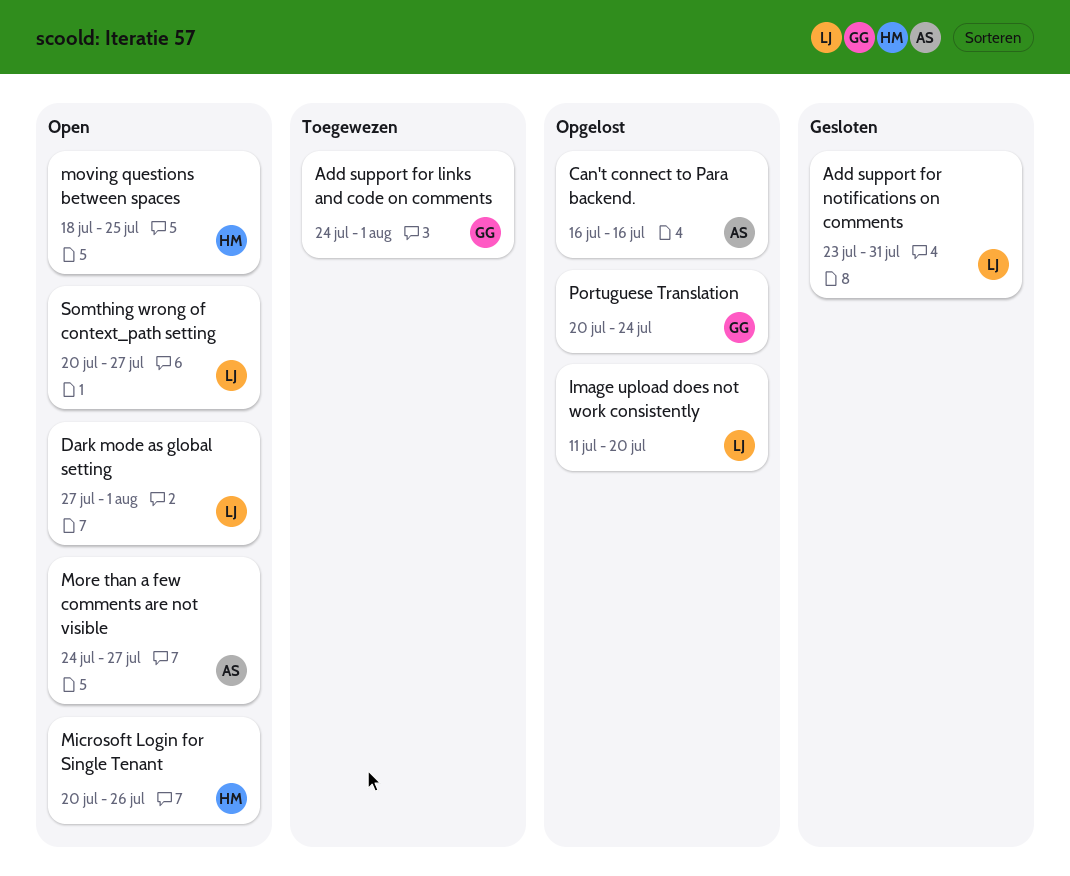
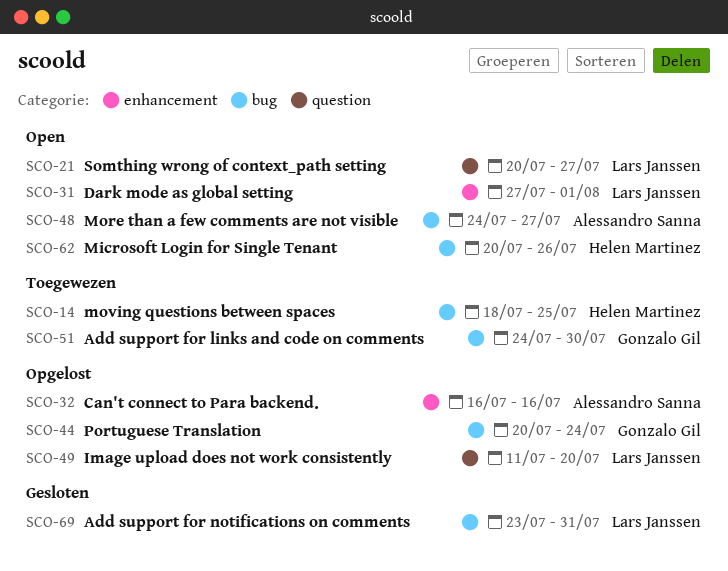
Add support for links and code on comments, due: Aug 1 -> Jul 30
moving questions between spaces, status: Open -> Toegewezen

